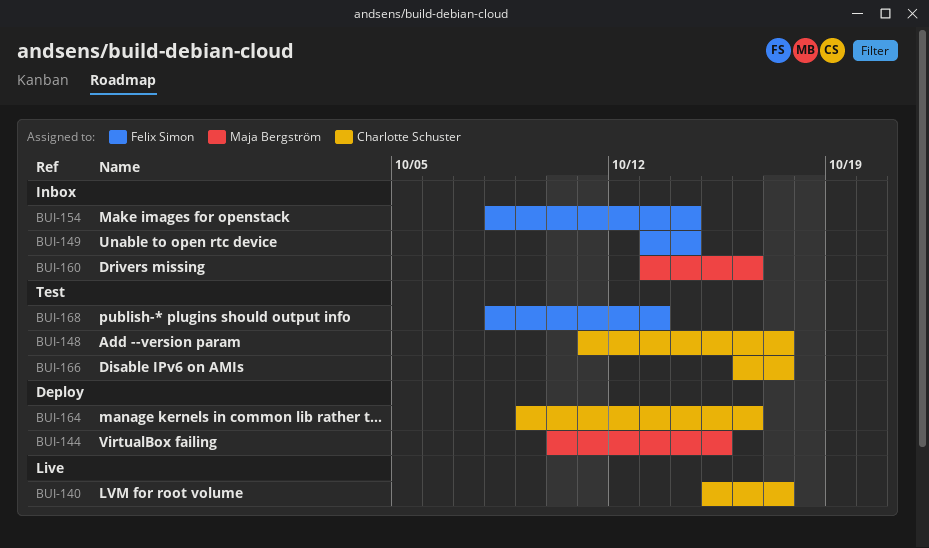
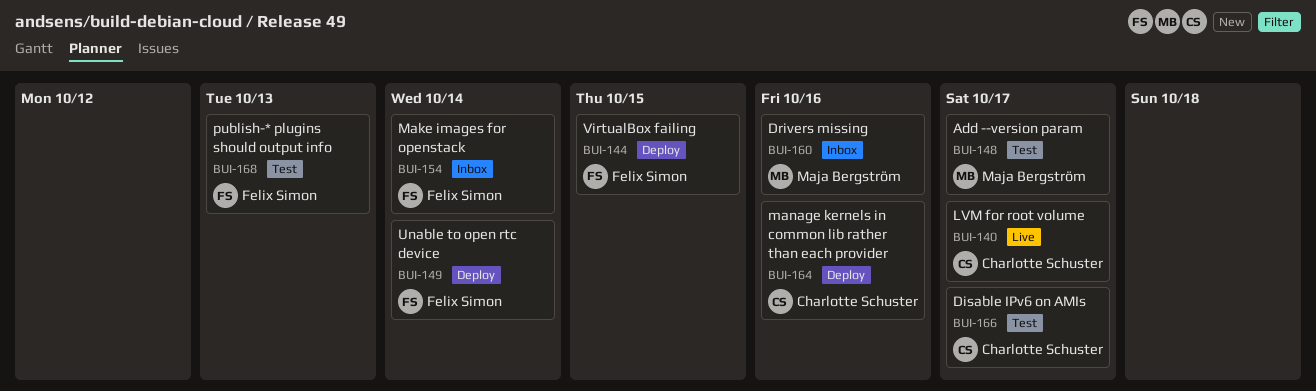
BUI-144, owner: Maja Bergström -> Felix Simon
BUI-148, owner: Charlotte Schuster -> Maja Bergström
BUI-149, status: Inbox -> Deploy

